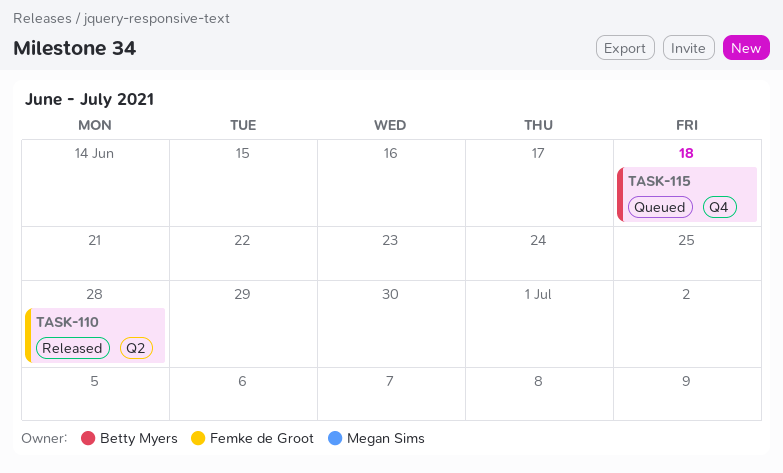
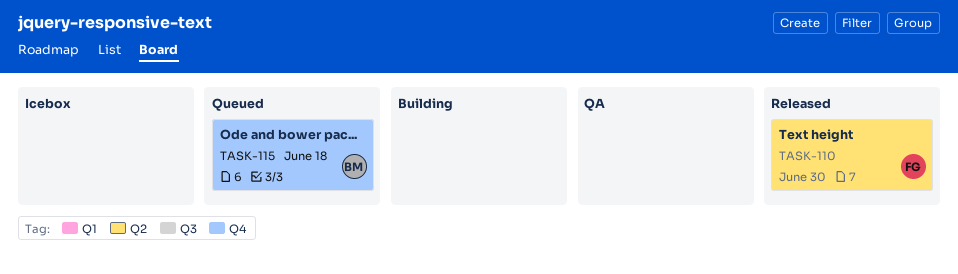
TASK-110, due: Jun 28 -> Jun 30

